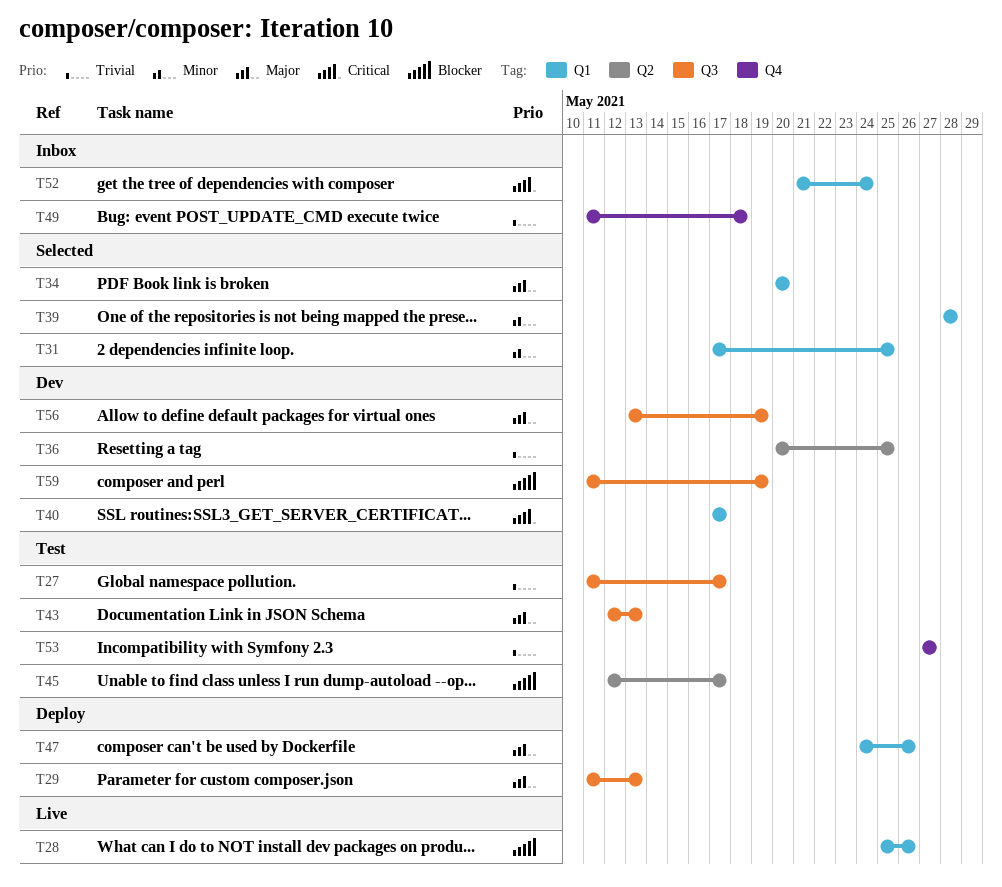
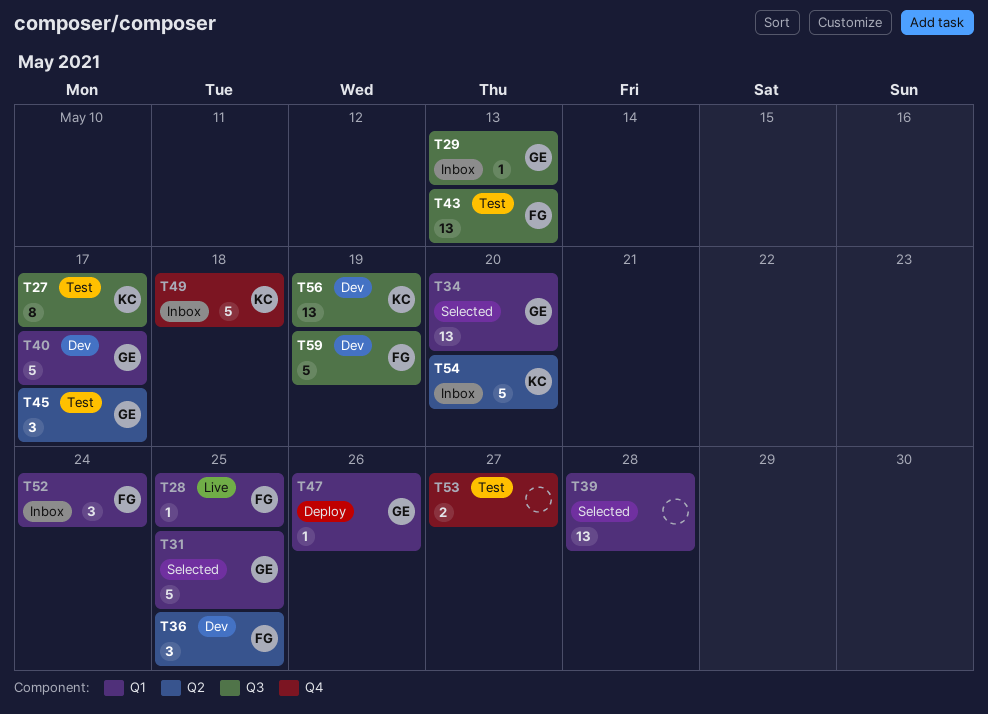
T28, due: May 26 -> May 25
T29, status: Deploy -> Inbox
T54: none -> present

